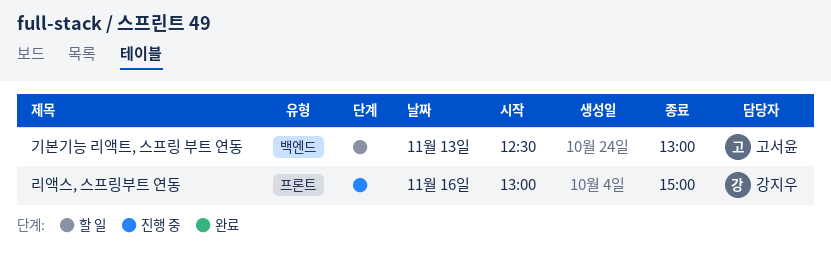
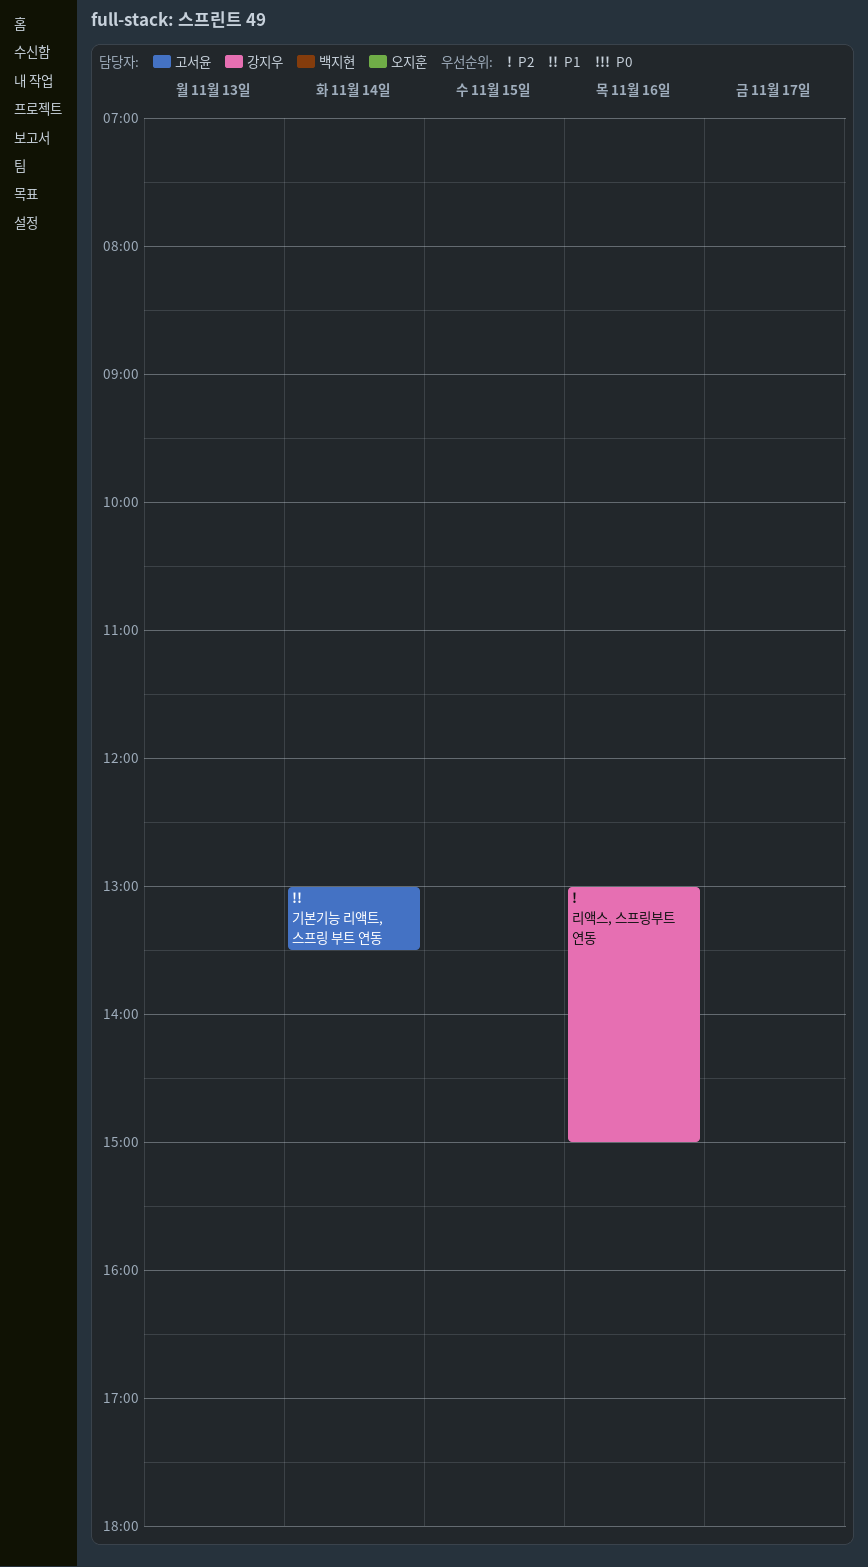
기본기능 리액트, 스프링 부트 연동, day: Nov 13 -> Nov 14
기본기능 리액트, 스프링 부트 연동, begins: 12:30 -> 13:00
기본기능 리액트, 스프링 부트 연동, ends: 13:00 -> 13:30

